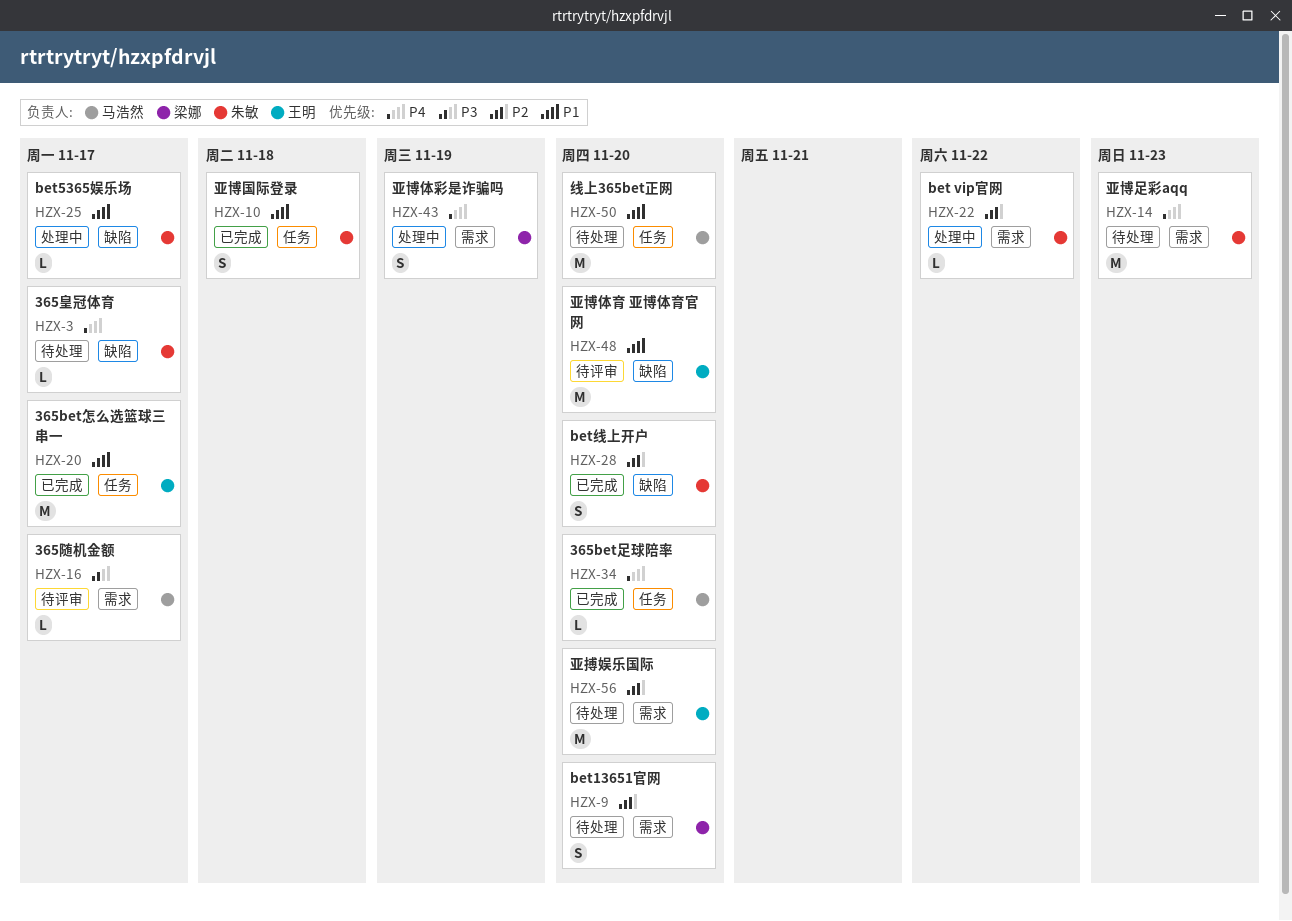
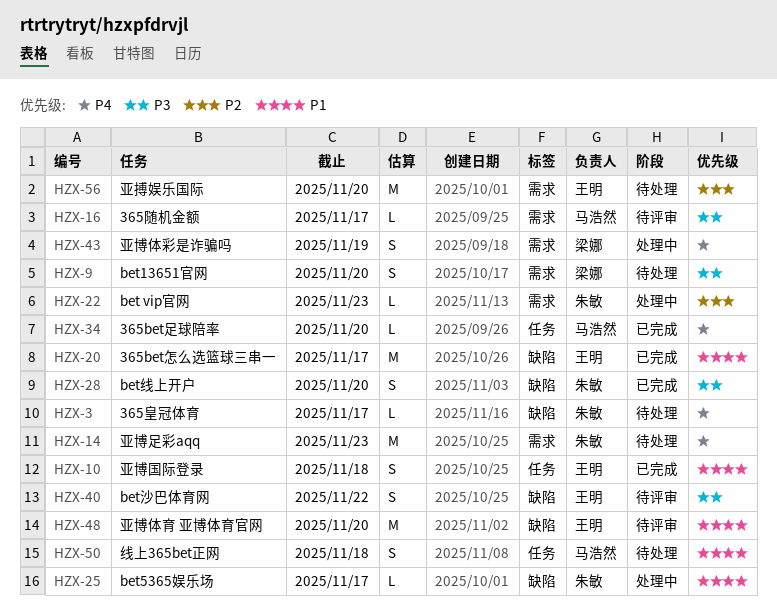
HZX-9, priority: P2 -> P3
HZX-10, owner: 朱敏 -> 王明
HZX-20, label: 任务 -> 缺陷
HZX-22, due: Nov 22 -> Nov 23
HZX-28, priority: P2 -> P3
HZX-40: none -> present
HZX-50, estimate: M -> S
HZX-50, due: Nov 20 -> Nov 18

